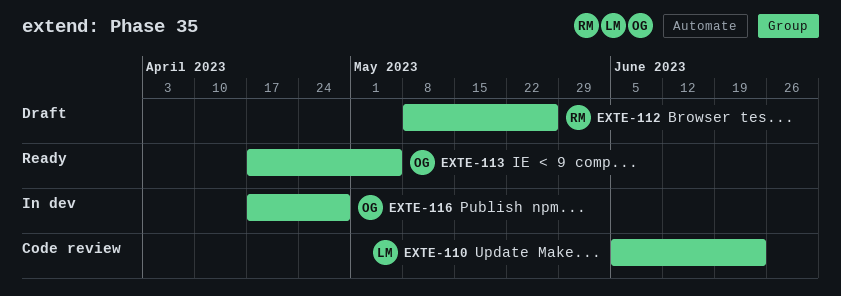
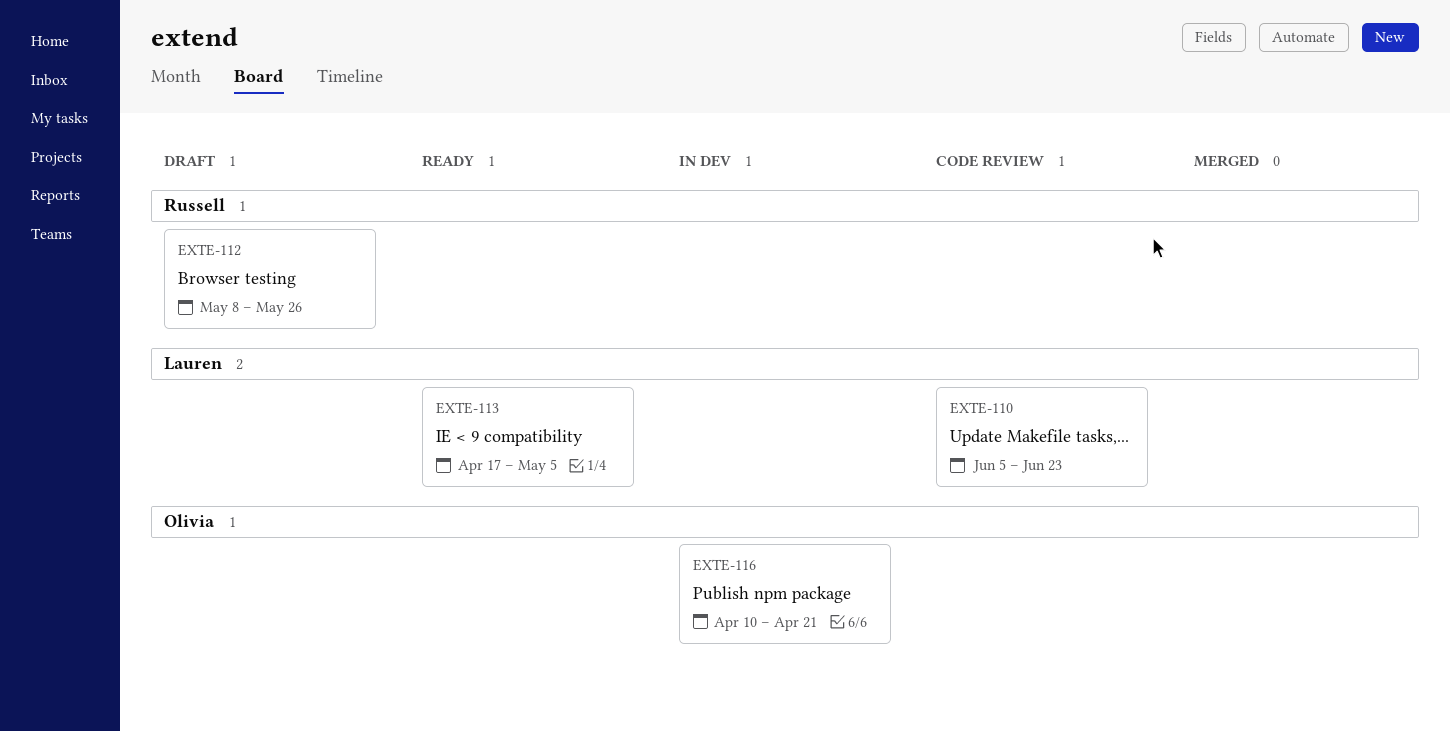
EXTE-113, owner: Olivia -> Lauren
EXTE-116, start: Apr 17 -> Apr 10
EXTE-116, due: Apr 28 -> Apr 21

